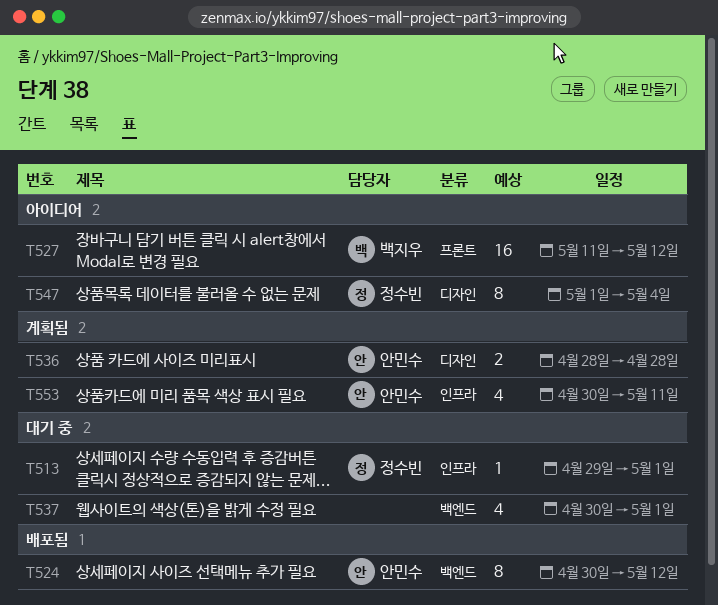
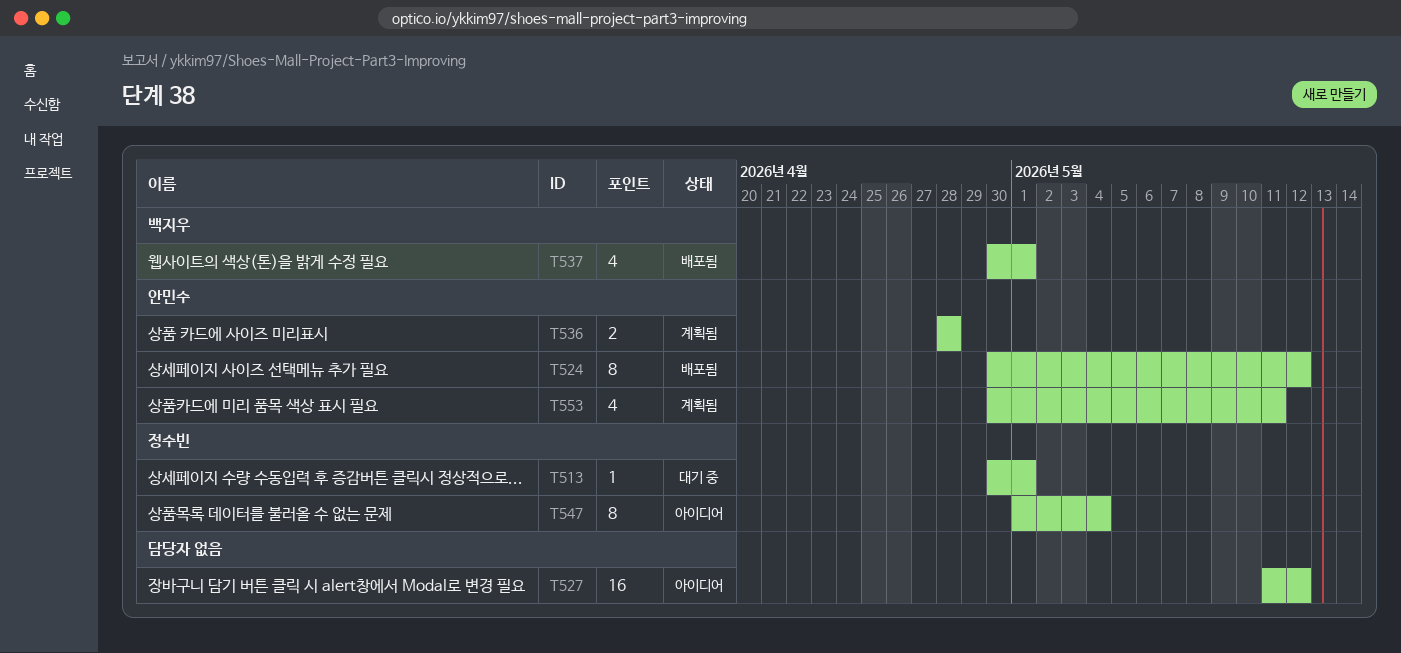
T513, start: Apr 29 -> Apr 30
T527, owner: 백지우 -> none
T537, status: 대기 중 -> 배포됨
T537, owner: none -> 백지우

